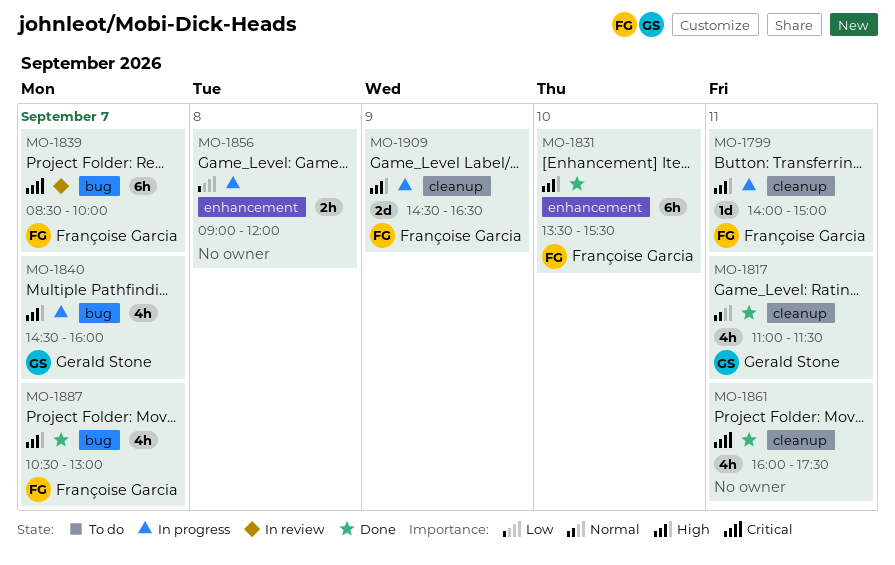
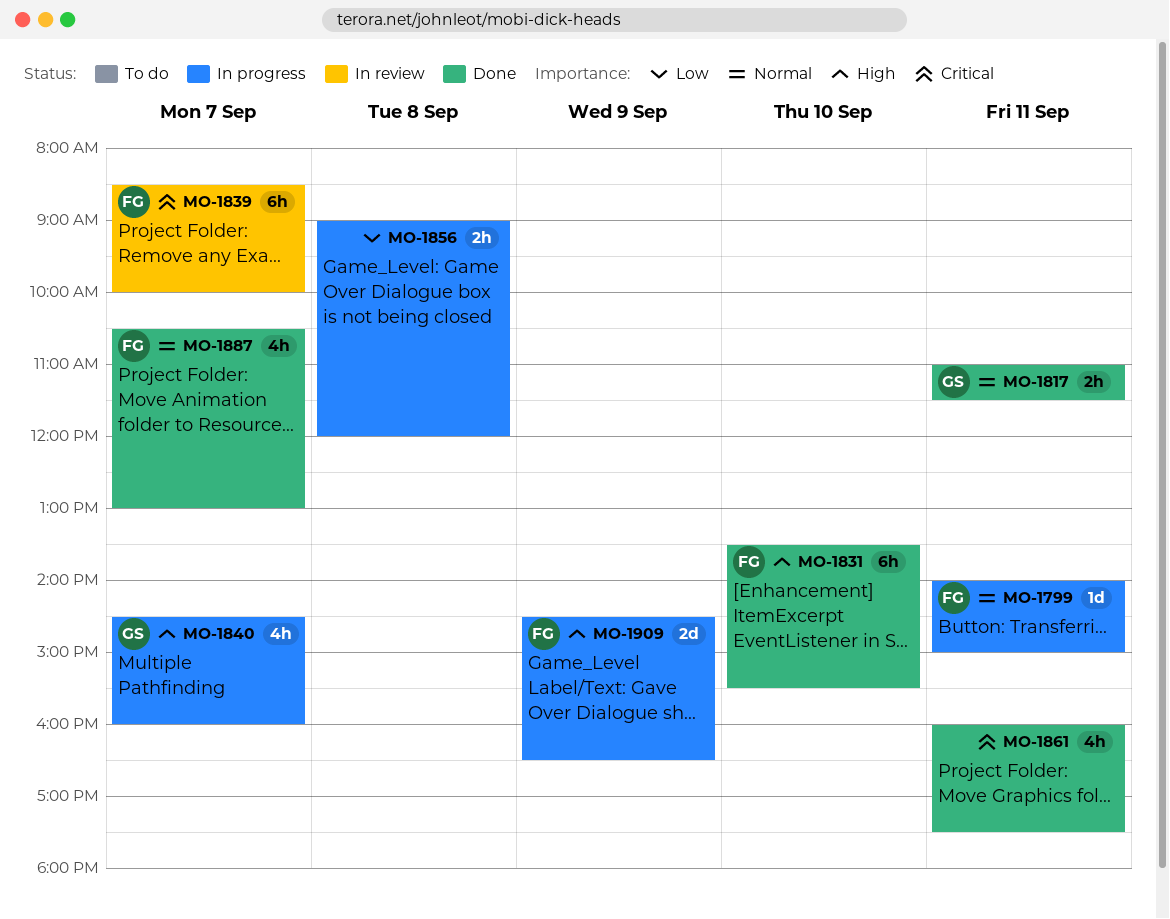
MO-1799, priority: High -> Normal
MO-1817, estimate: 4h -> 2h
MO-1887, priority: High -> Normal

